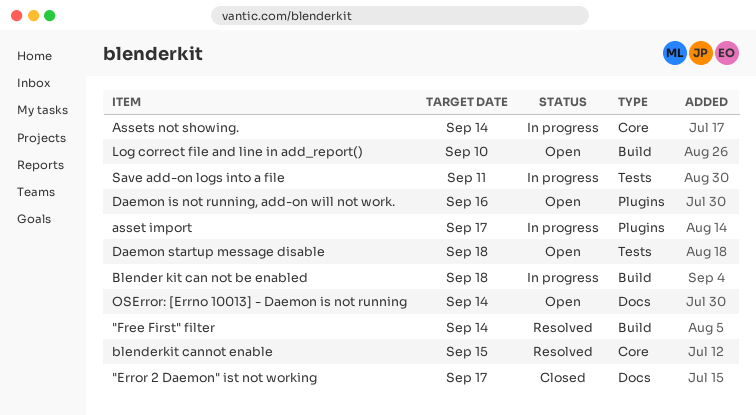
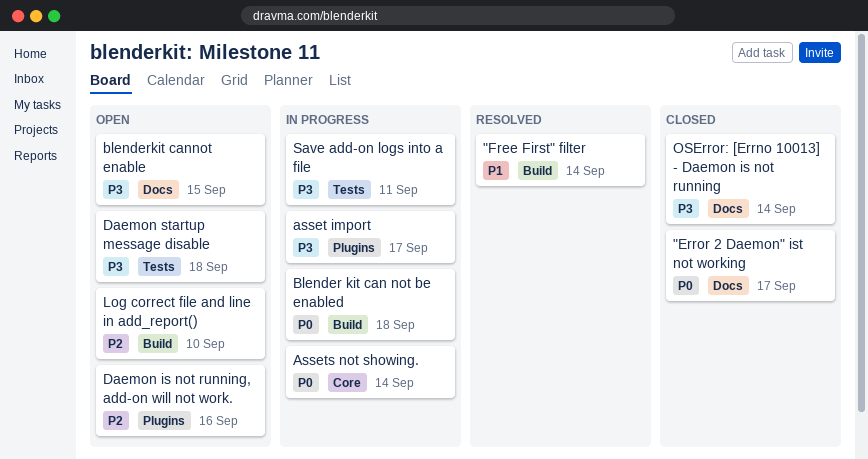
blenderkit cannot enable, status: Resolved -> Open
blenderkit cannot enable, label: Core -> Docs
OSError: [Errno 10013] - Daemon is not running, status: Open -> Closed

